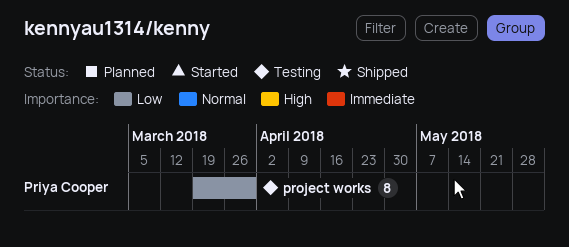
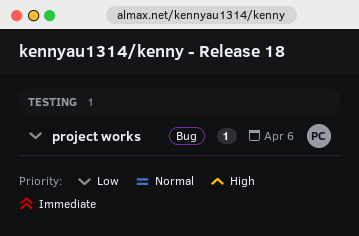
project works, estimate: 8 -> 1
project works, due: Mar 30 -> Apr 6

